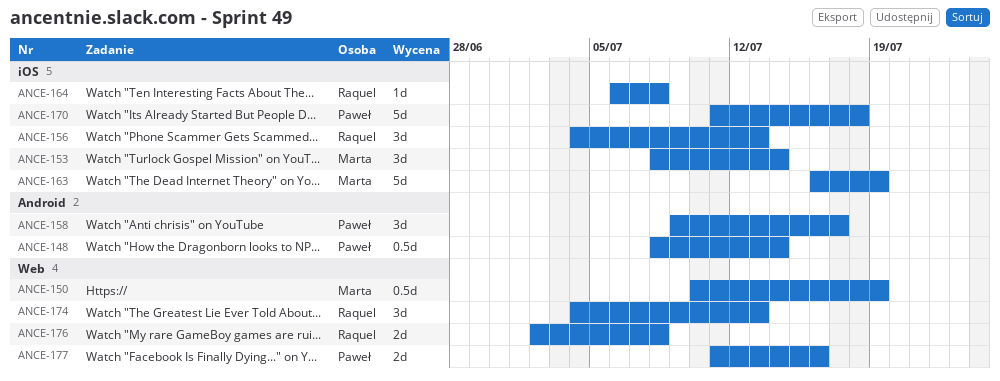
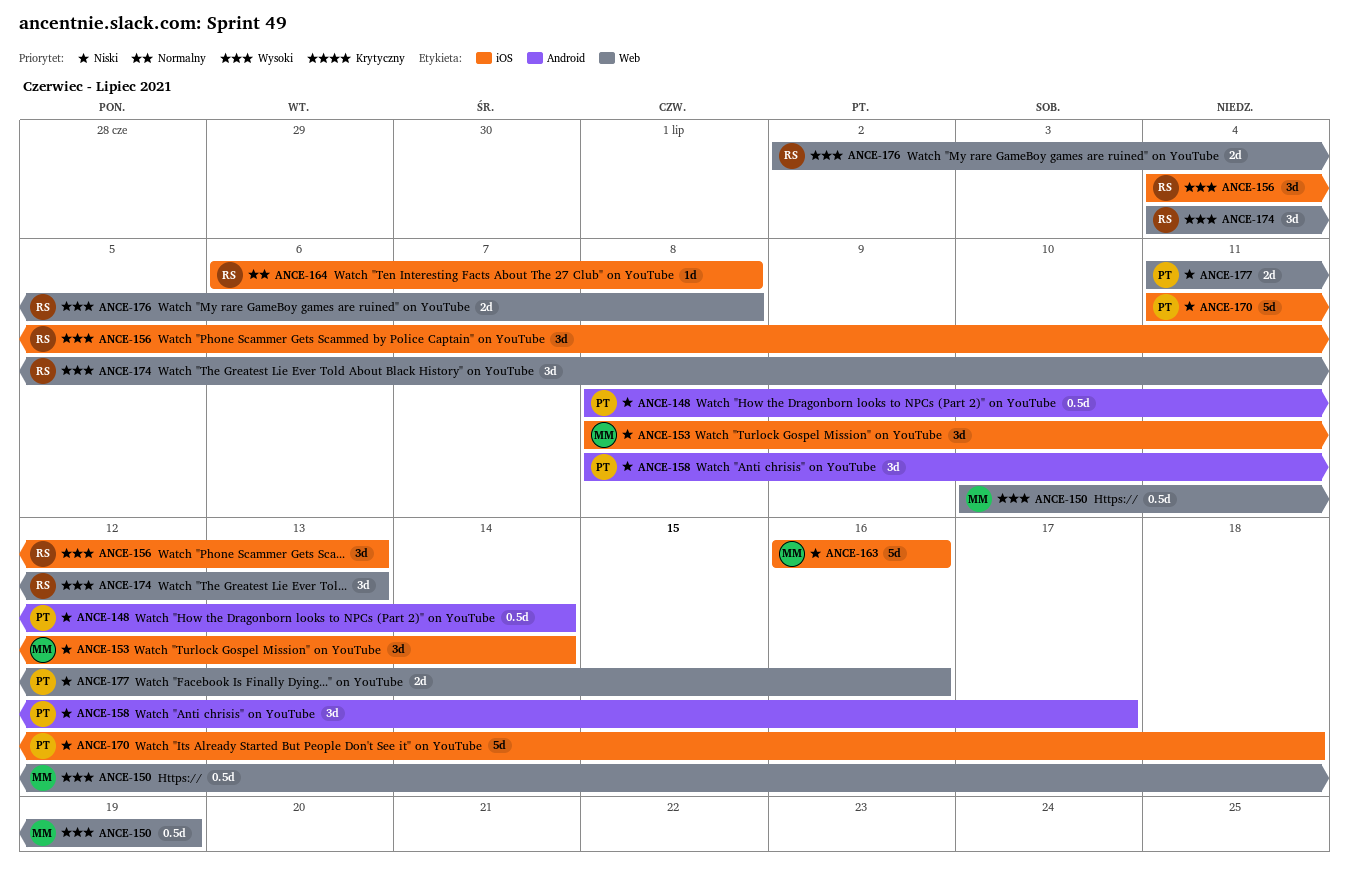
ANCE-158, start: Jul 9 -> Jul 8
ANCE-163, due: Jul 19 -> Jul 16

